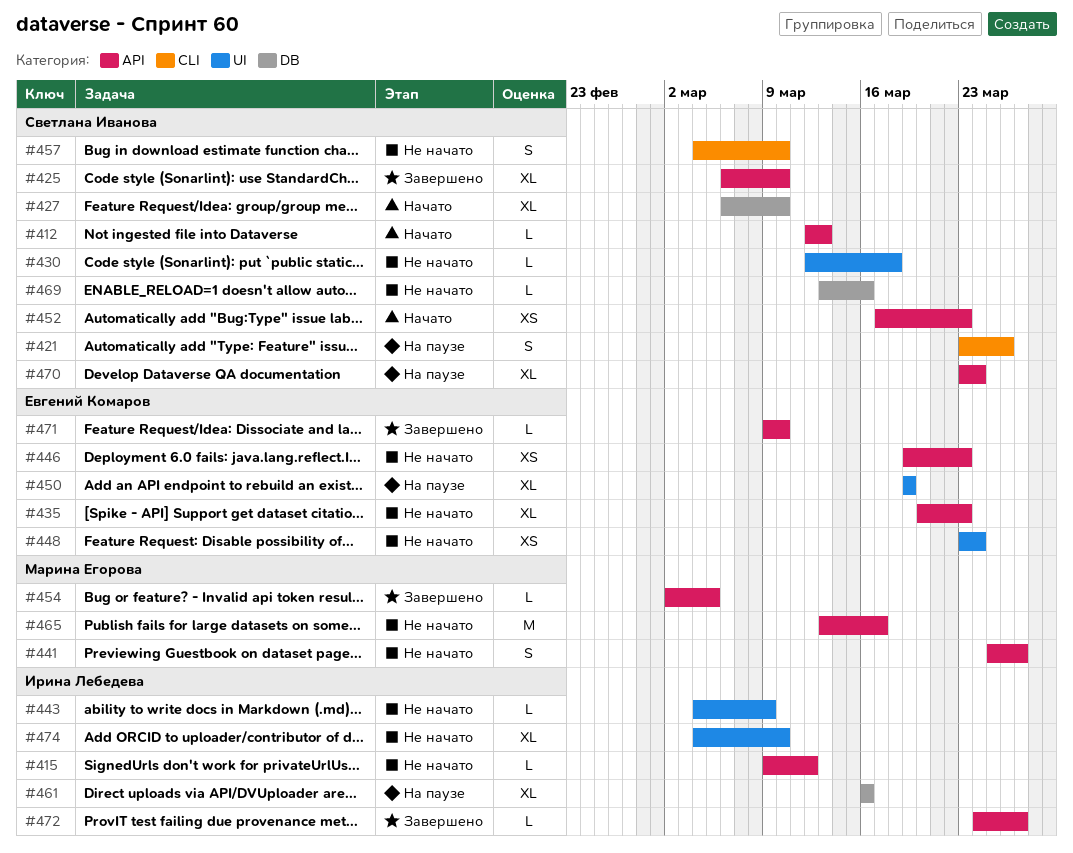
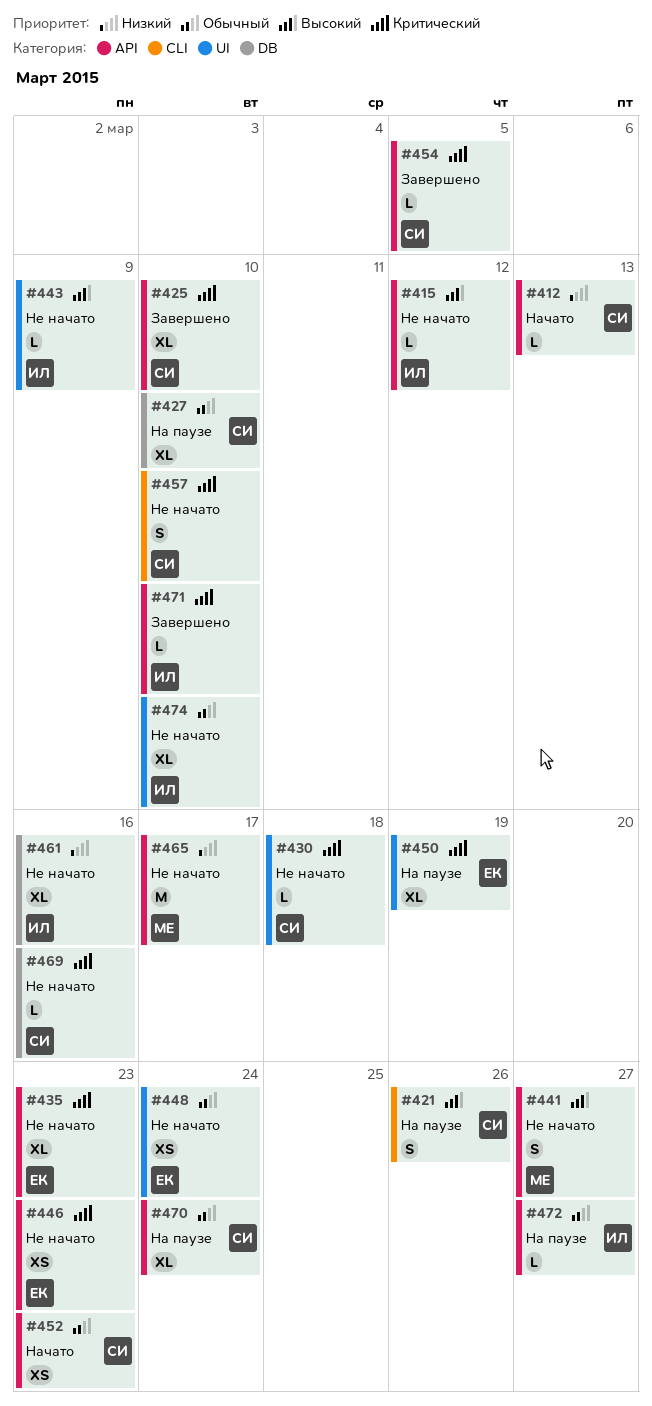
#427, status: Начато -> На паузе
#454, owner: Марина Егорова -> Светлана Иванова
#461, status: На паузе -> Не начато
#471, owner: Евгений Комаров -> Ирина Лебедева
#472, status: Завершено -> На паузе

